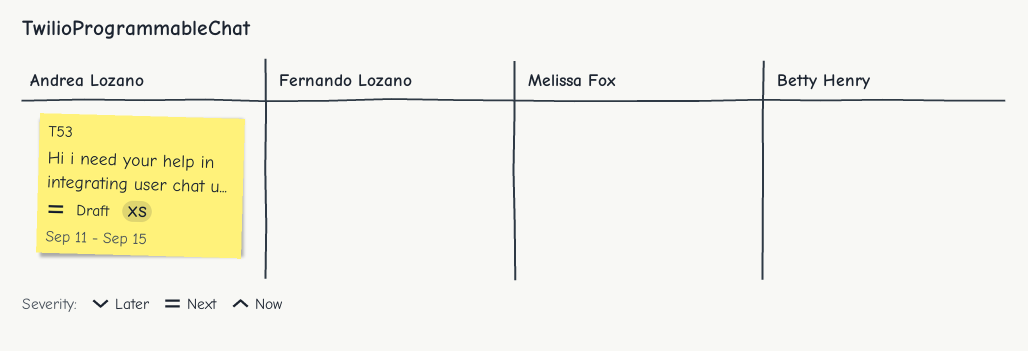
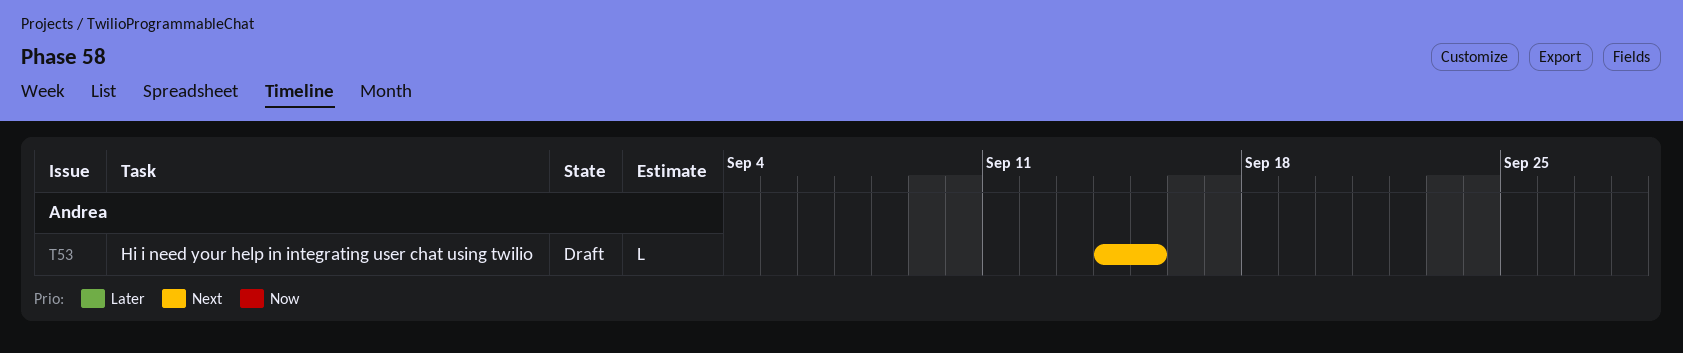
T53, estimate: XS -> L
T53, start: Sep 11 -> Sep 14

